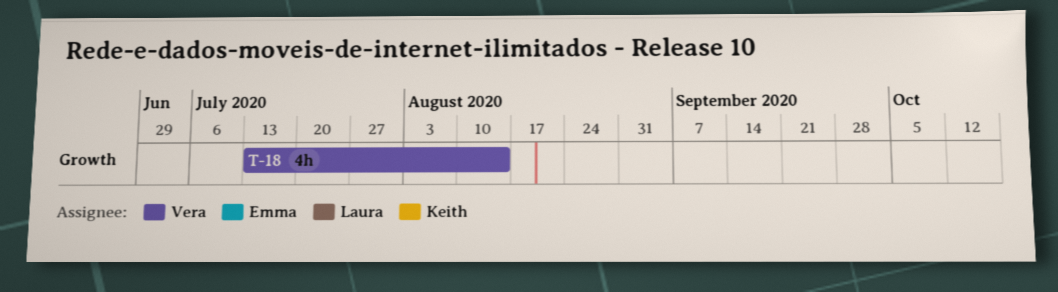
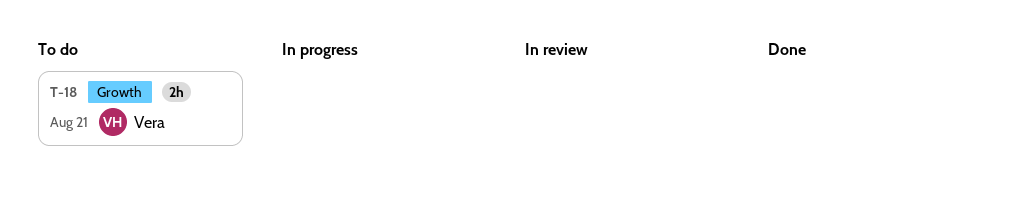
T-18, estimate: 4h -> 2h
T-18, due: Aug 14 -> Aug 21

